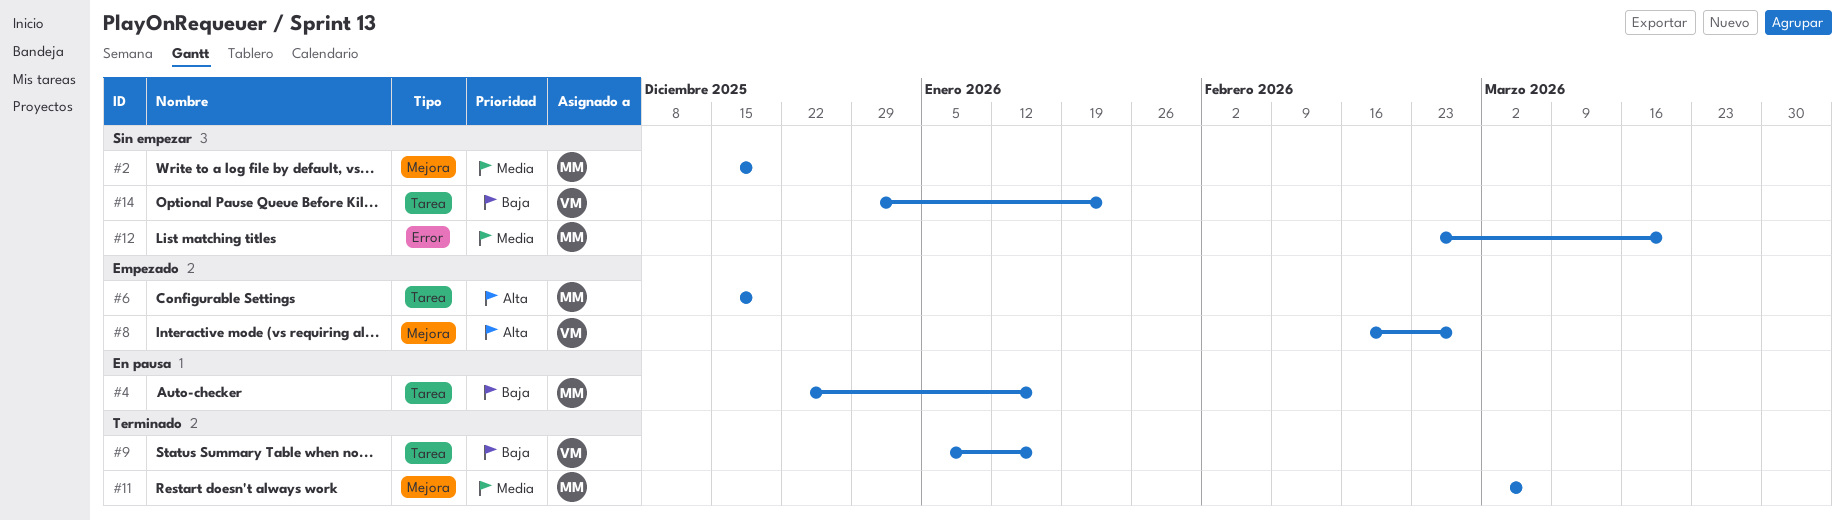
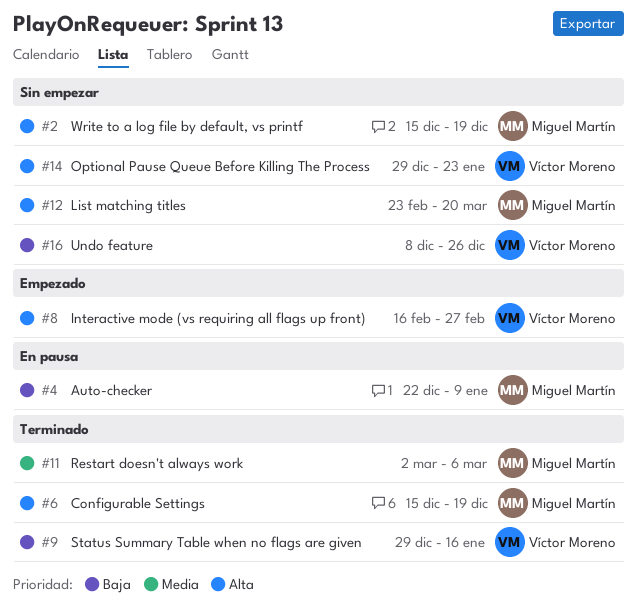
#2, priority: Media -> Alta
#4, due: Jan 16 -> Jan 9
#6, status: Empezado -> Terminado
#9, start: Jan 5 -> Dec 29
#12, priority: Media -> Alta
#14, priority: Baja -> Alta
#16: none -> present

